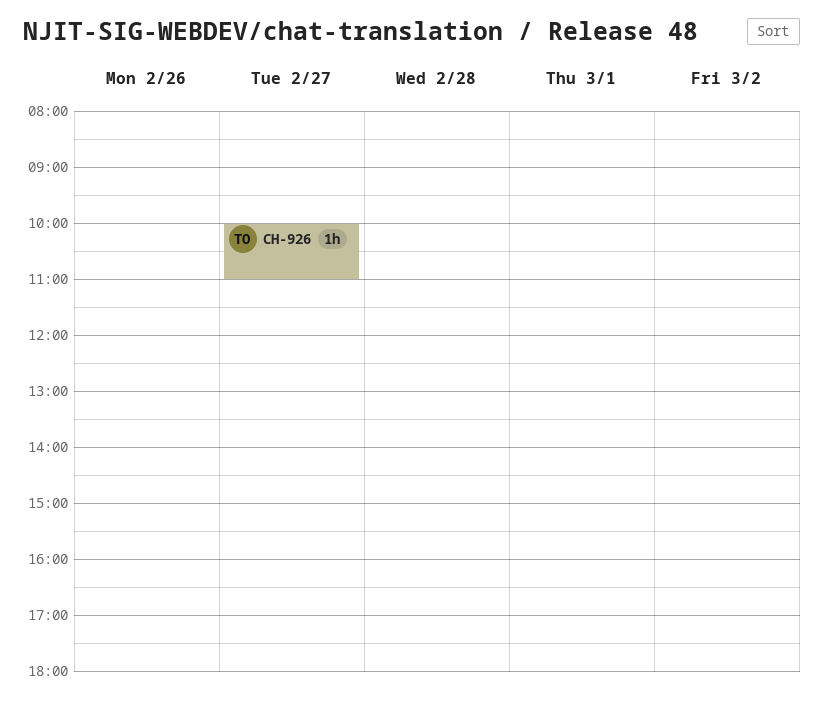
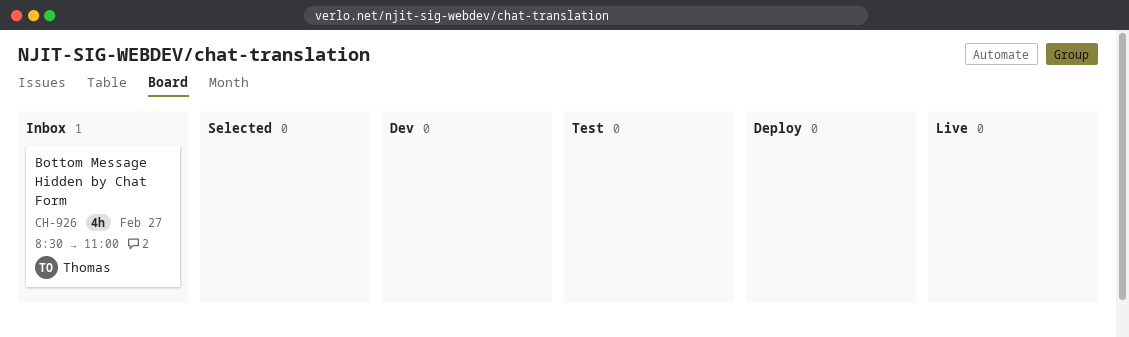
CH-926, estimate: 1h -> 4h
CH-926, begins: 10:00 -> 08:30

